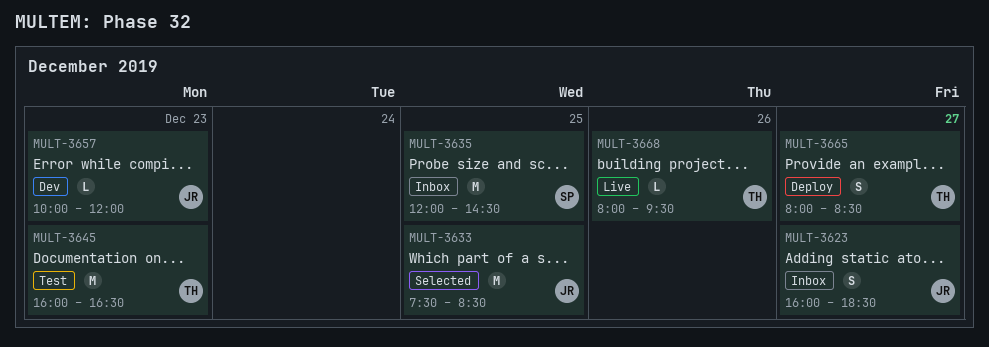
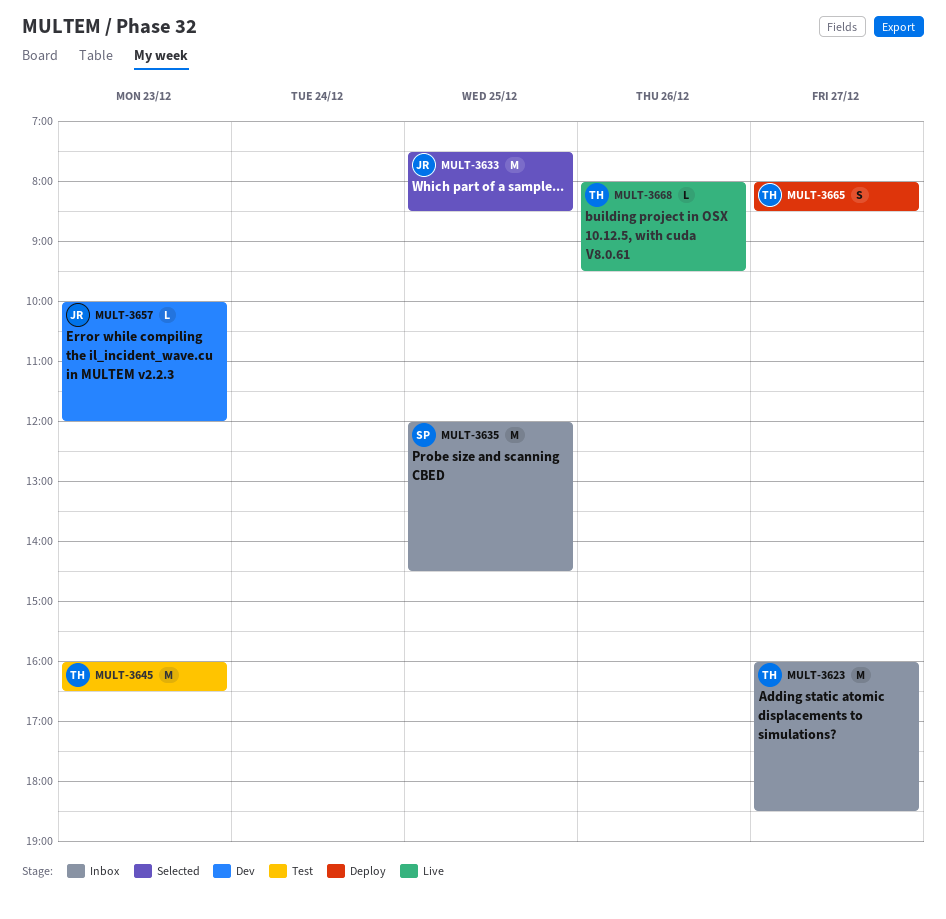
MULT-3623, owner: JR -> TH
MULT-3623, estimate: S -> M

